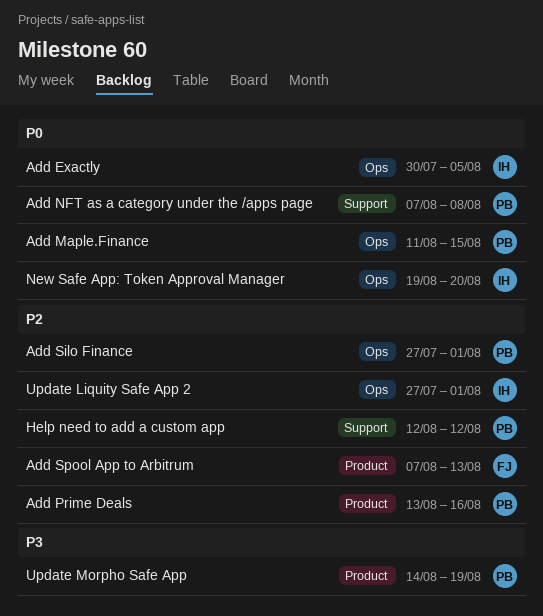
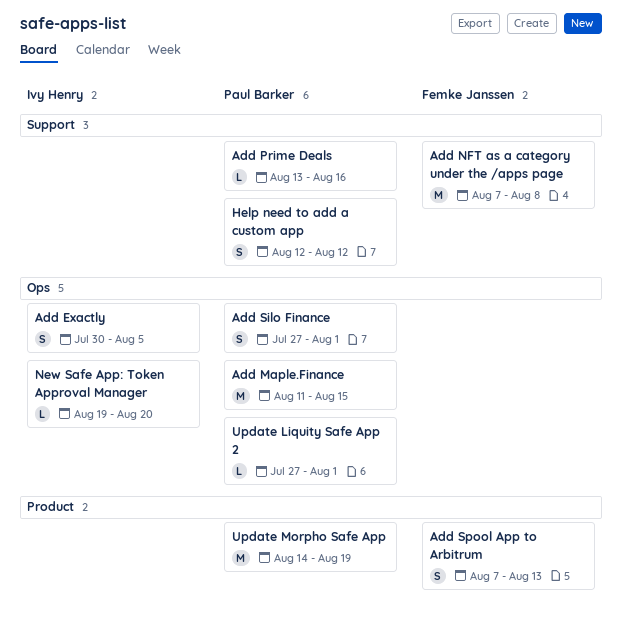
Add NFT as a category under the /apps page, owner: Paul Barker -> Femke Janssen
Add Prime Deals, label: Product -> Support
Update Liquity Safe App 2, owner: Ivy Henry -> Paul Barker

